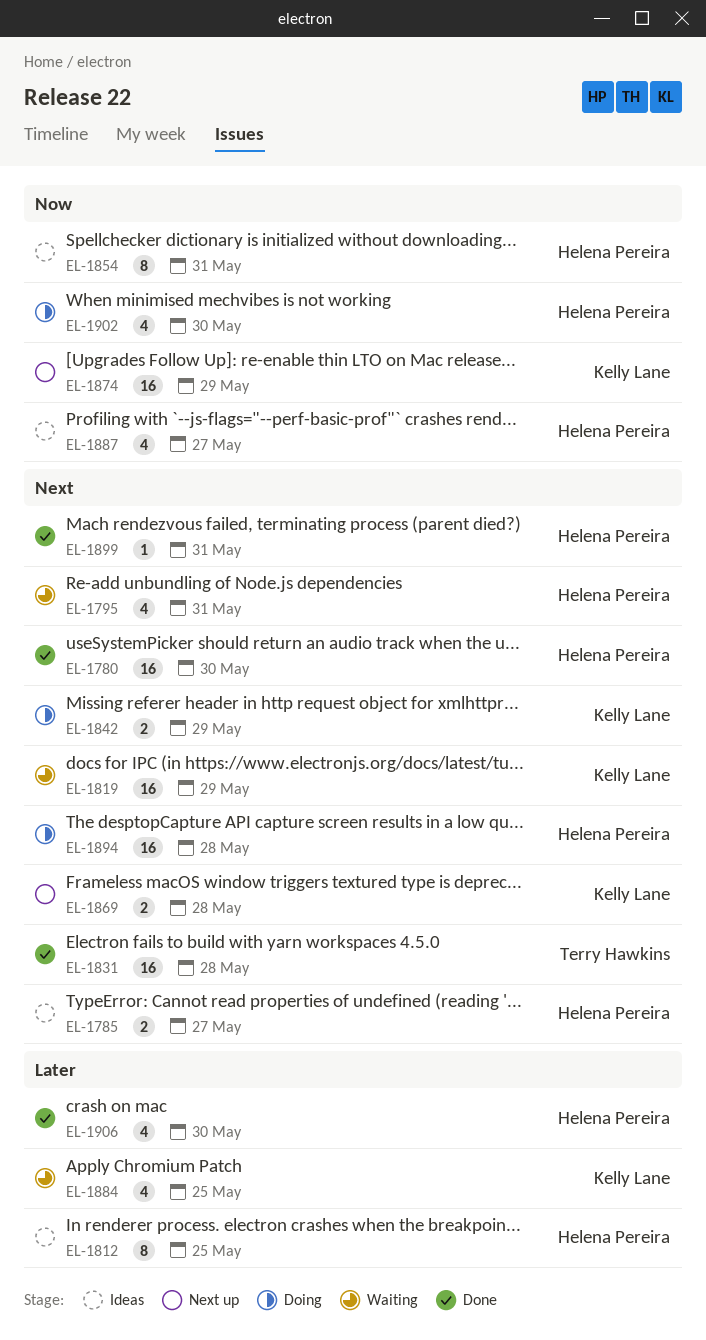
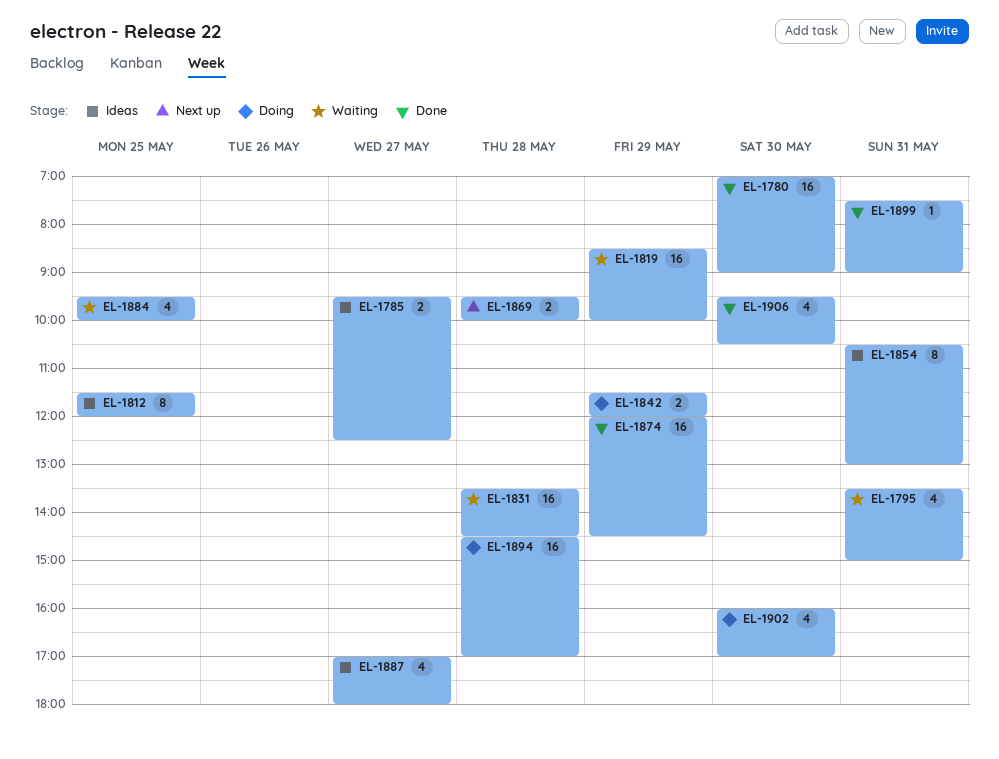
EL-1831, status: Done -> Waiting
EL-1874, status: Next up -> Done

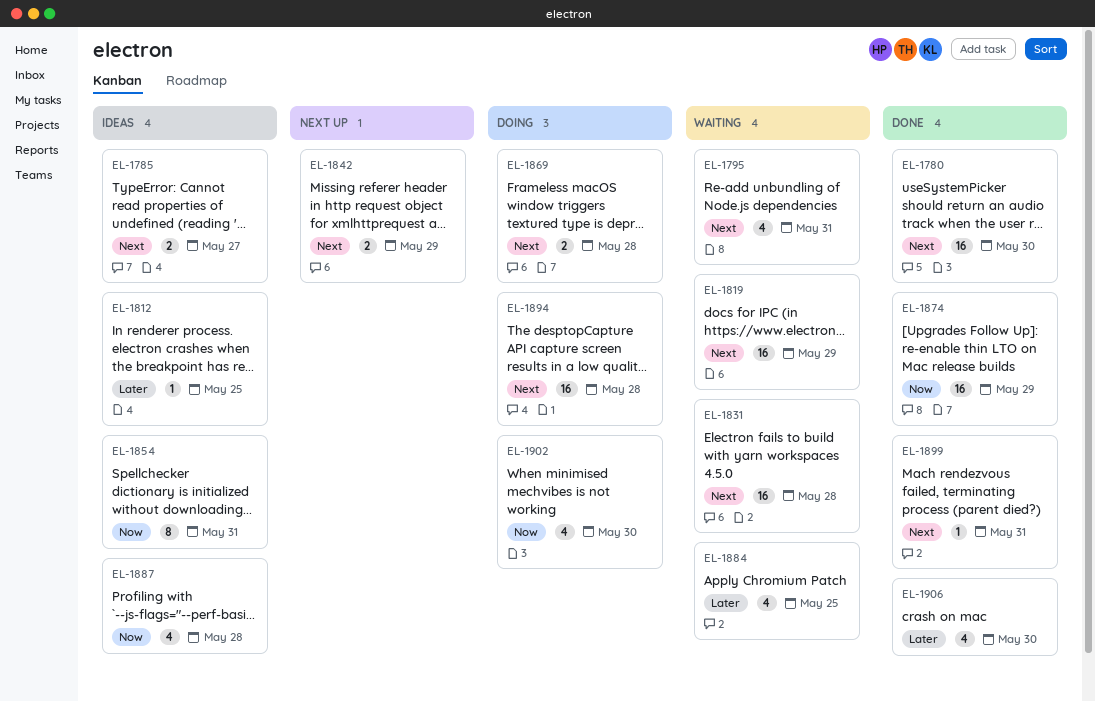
EL-1812, estimate: 8 -> 1
EL-1842, status: Doing -> Next up
EL-1869, status: Next up -> Doing
EL-1887, day: May 27 -> May 28

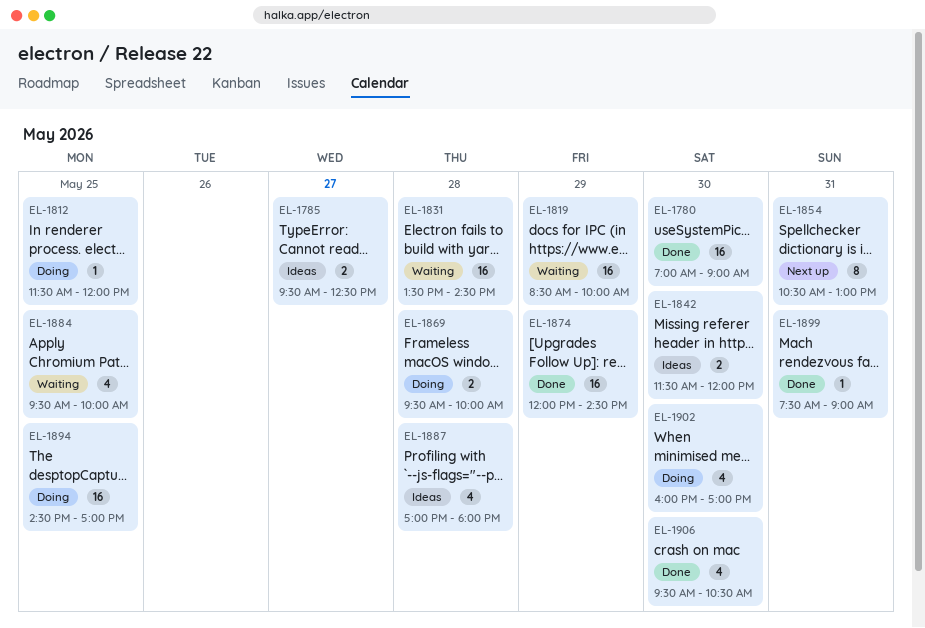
EL-1795: present -> none
EL-1812, status: Ideas -> Doing
EL-1842, status: Next up -> Ideas
EL-1842, day: May 29 -> May 30
EL-1854, status: Ideas -> Next up
EL-1894, day: May 28 -> May 25

